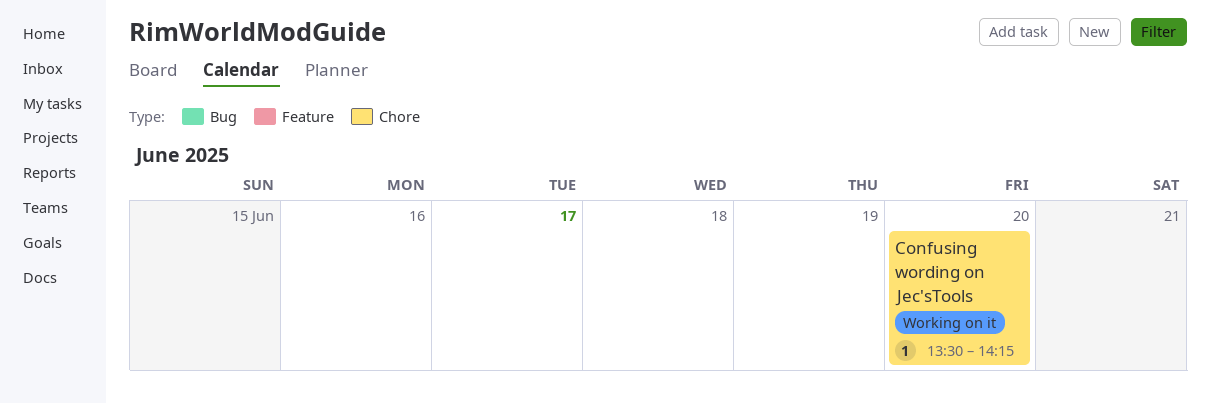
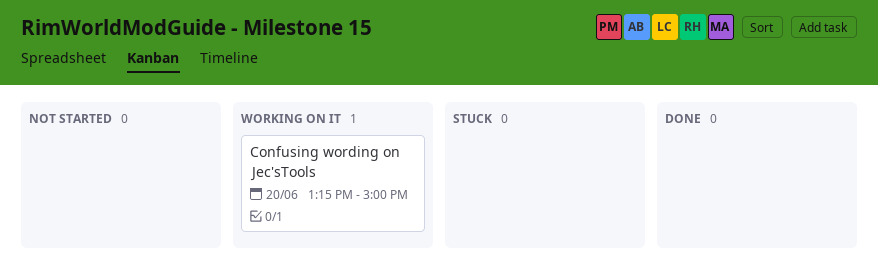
Confusing wording on Jec'sTools, begins: 13:30 -> 13:15
Confusing wording on Jec'sTools, ends: 14:15 -> 15:00

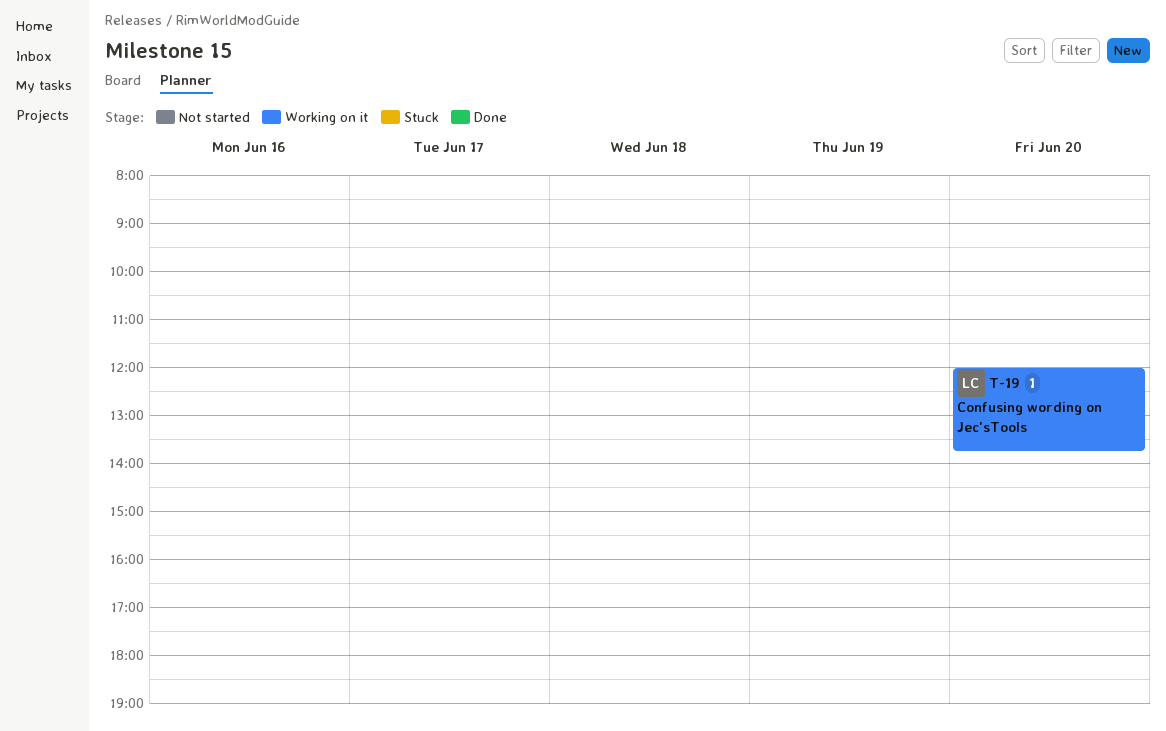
Confusing wording on Jec'sTools, begins: 13:15 -> 12:00
Confusing wording on Jec'sTools, ends: 15:00 -> 13:45

